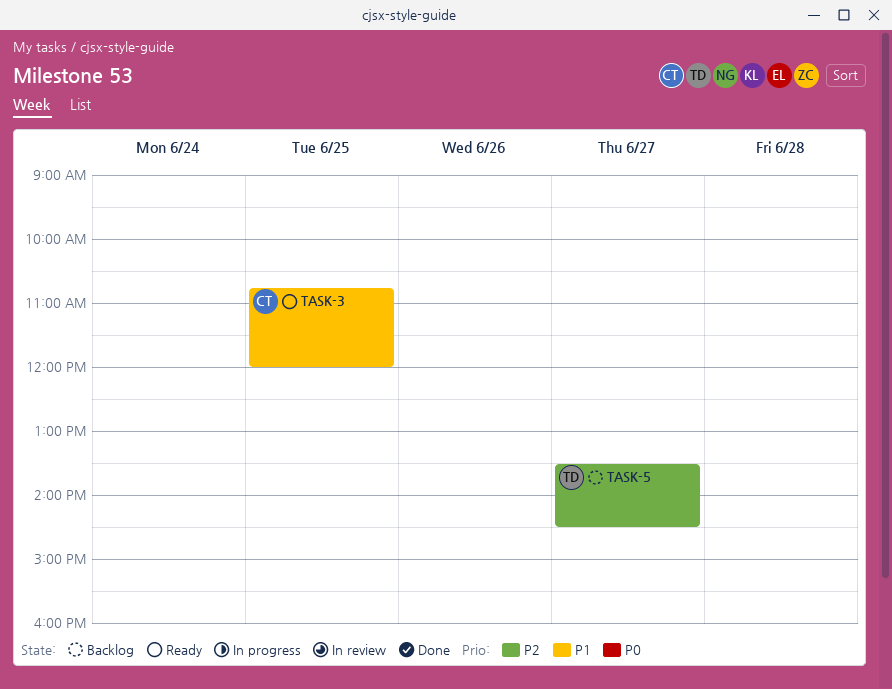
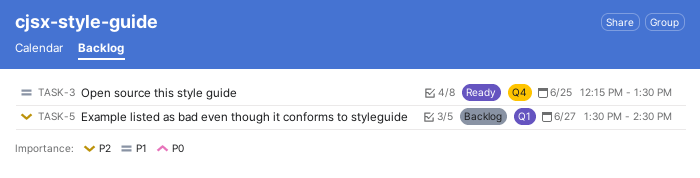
TASK-3, begins: 10:45 -> 12:15
TASK-3, ends: 12:00 -> 13:30

